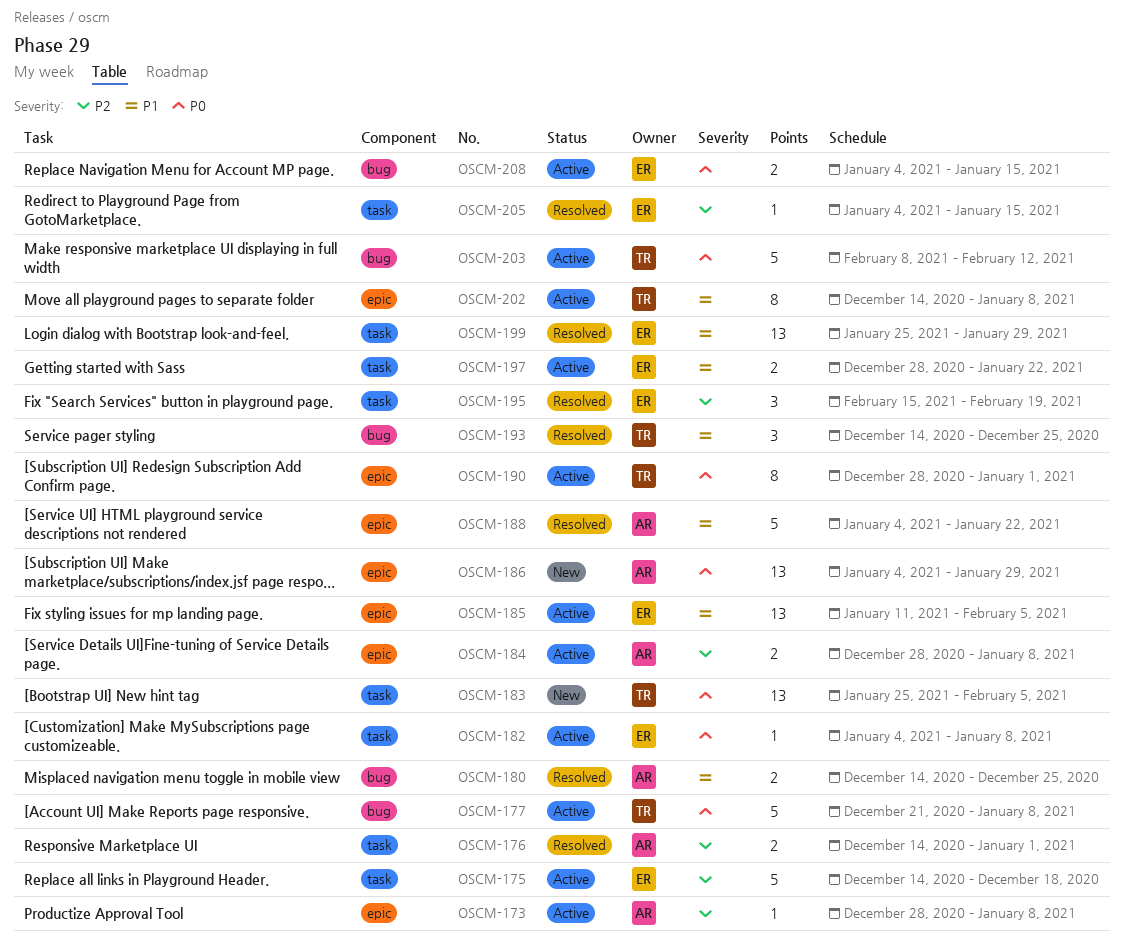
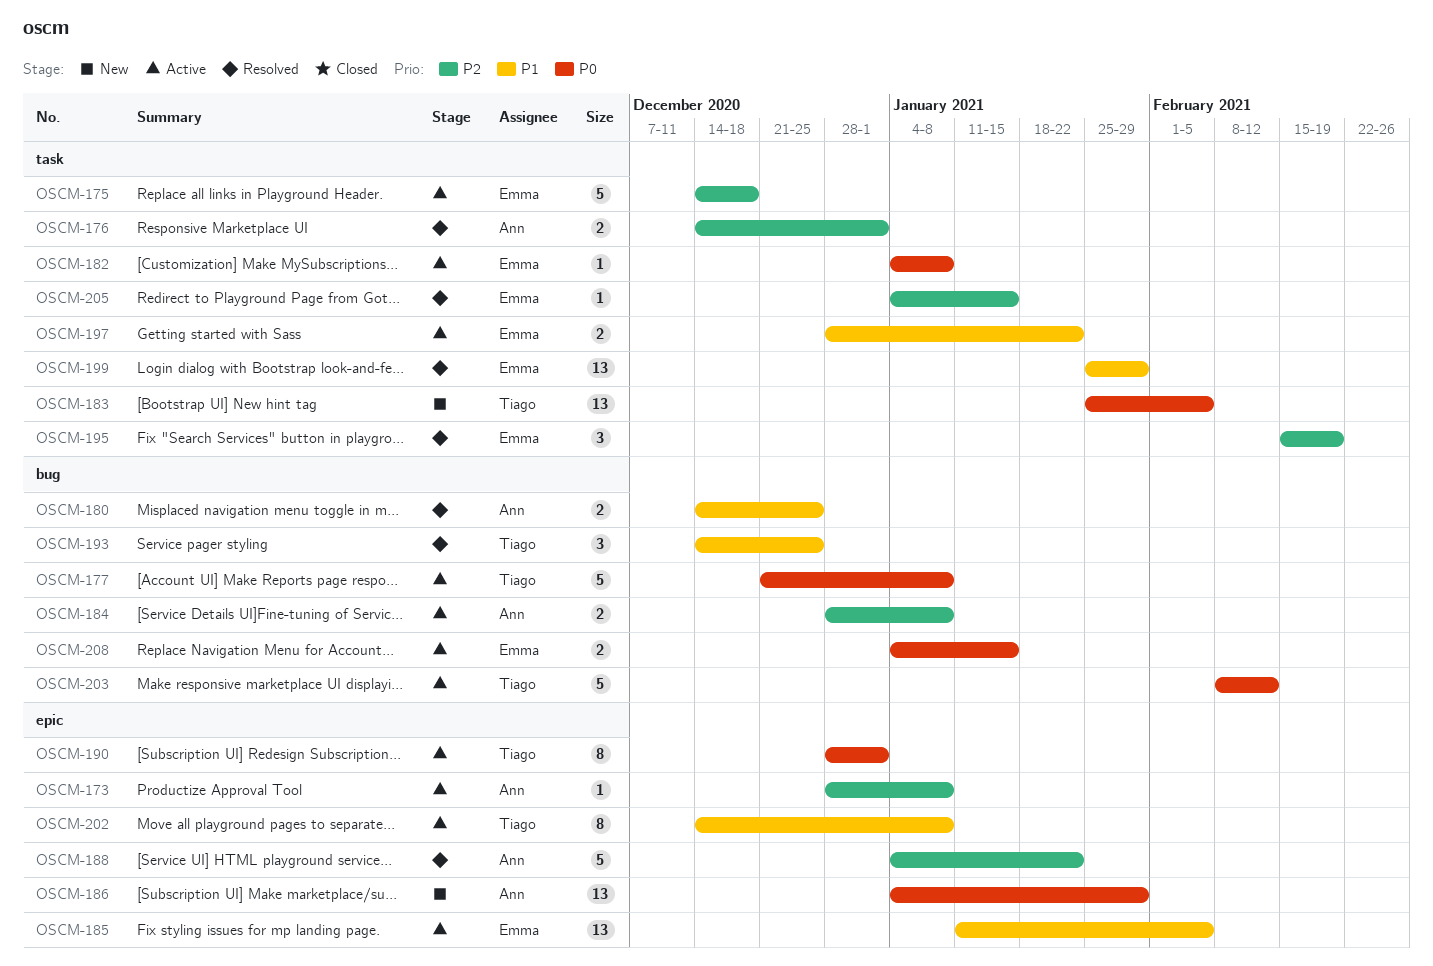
OSCM-184, label: epic -> bug
OSCM-188, priority: P1 -> P2

